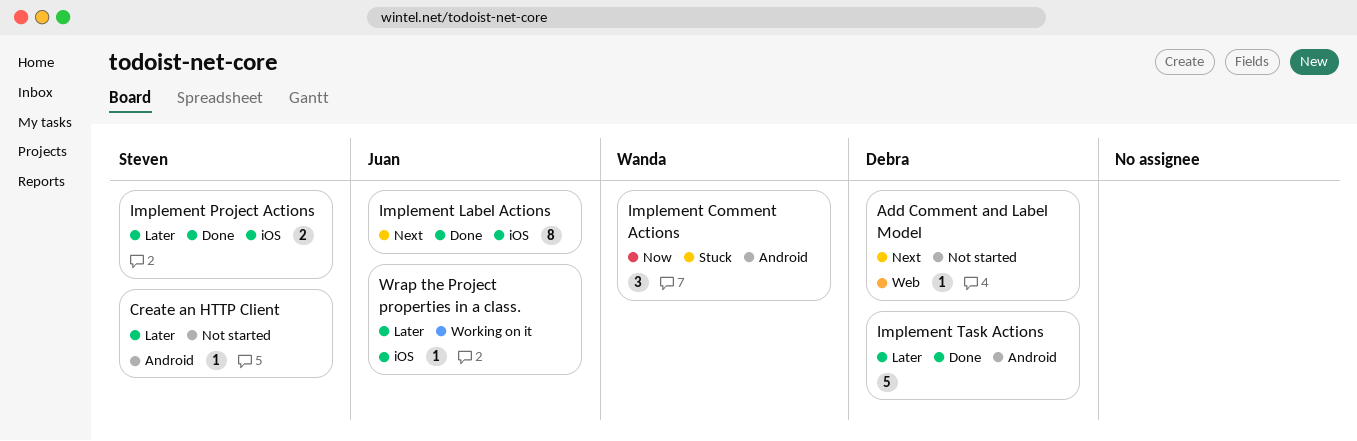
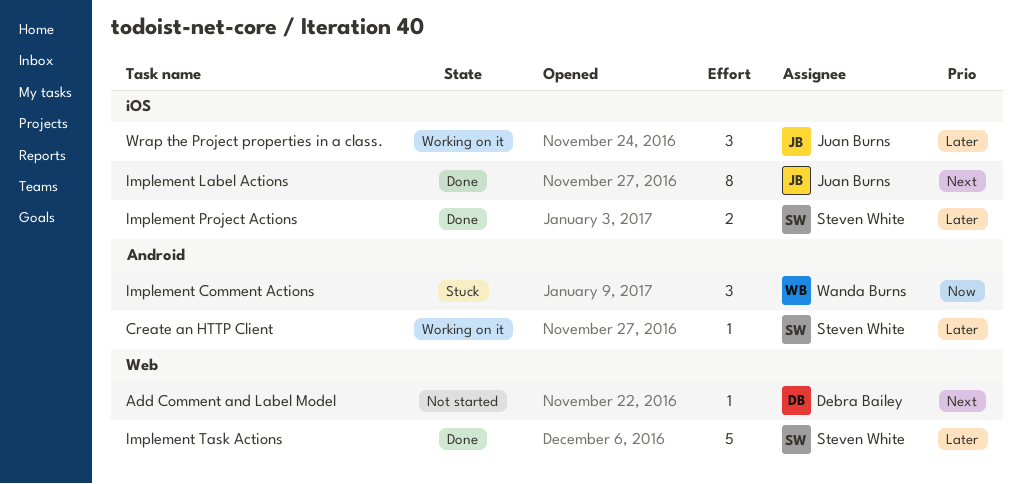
Create an HTTP Client, status: Not started -> Working on it
Implement Task Actions, owner: Debra Bailey -> Steven White
Implement Task Actions, label: Android -> Web
Wrap the Project properties in a class., estimate: 1 -> 3

